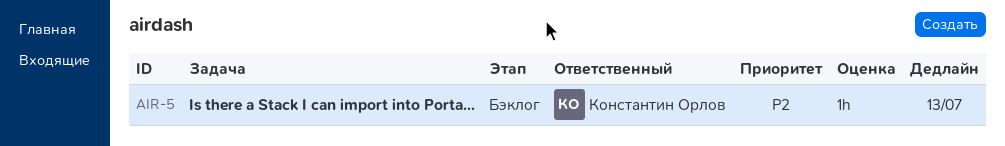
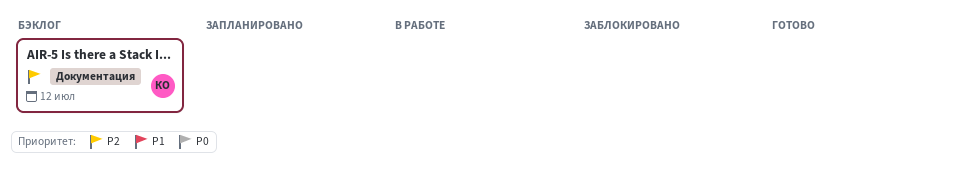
AIR-5, due: Jul 13 -> Jul 12

